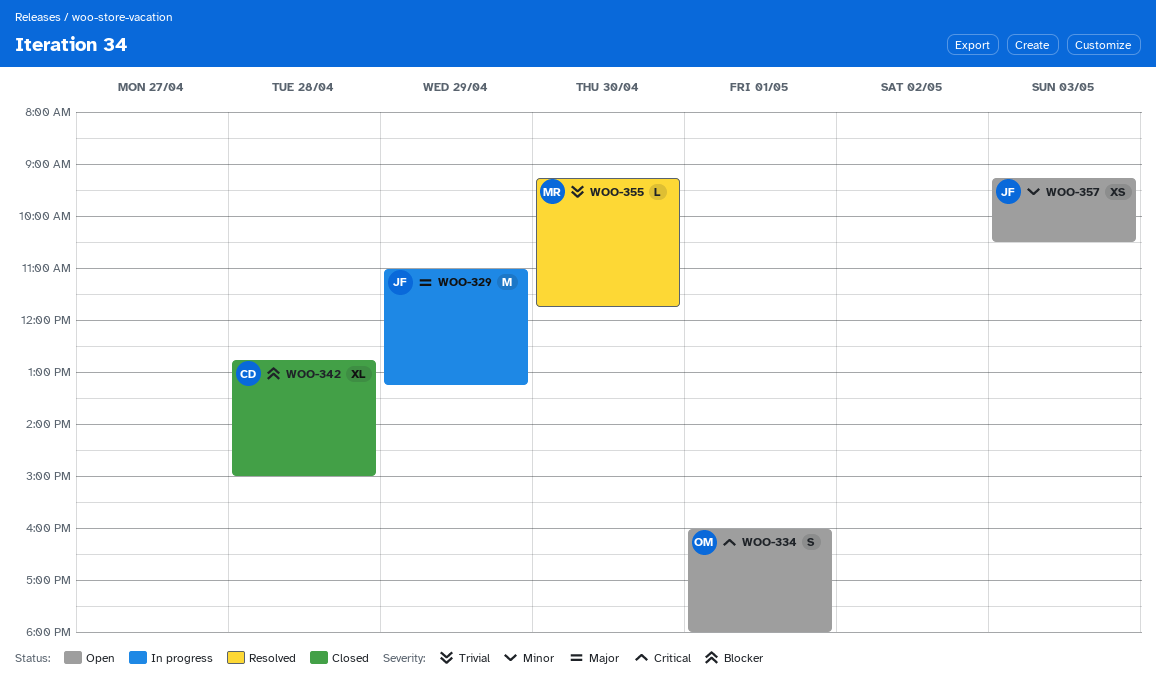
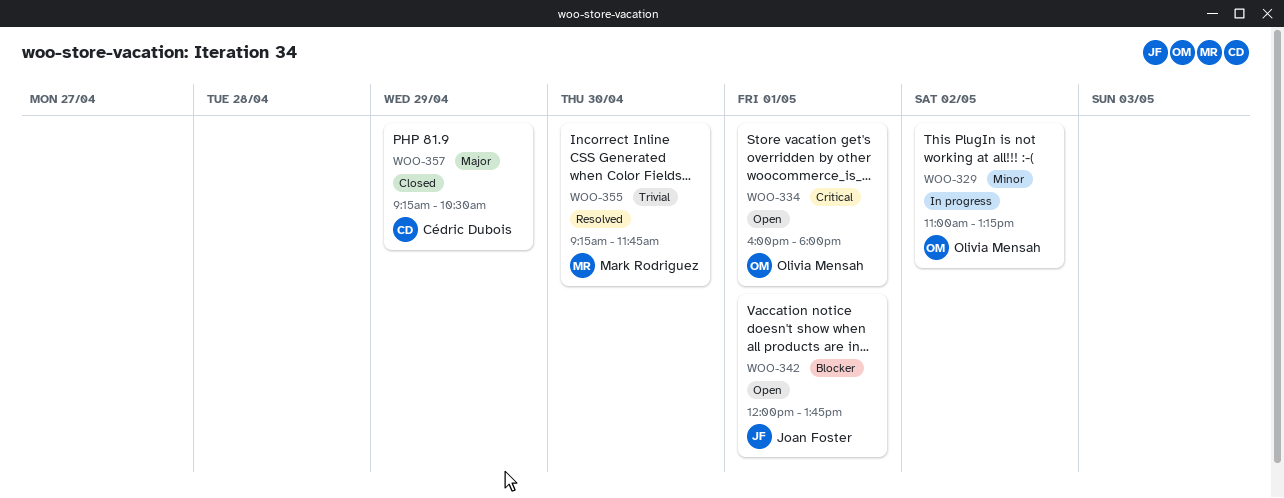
WOO-329, owner: Joan Foster -> Olivia Mensah
WOO-329, priority: Major -> Minor
WOO-329, day: Apr 29 -> May 2
WOO-342, status: Closed -> Open
WOO-342, owner: Cédric Dubois -> Joan Foster
WOO-342, day: Apr 28 -> May 1
WOO-342, begins: 12:45 -> 12:00
WOO-342, ends: 15:00 -> 13:45
WOO-357, status: Open -> Closed
WOO-357, owner: Joan Foster -> Cédric Dubois
WOO-357, priority: Minor -> Major
WOO-357, day: May 3 -> Apr 29

